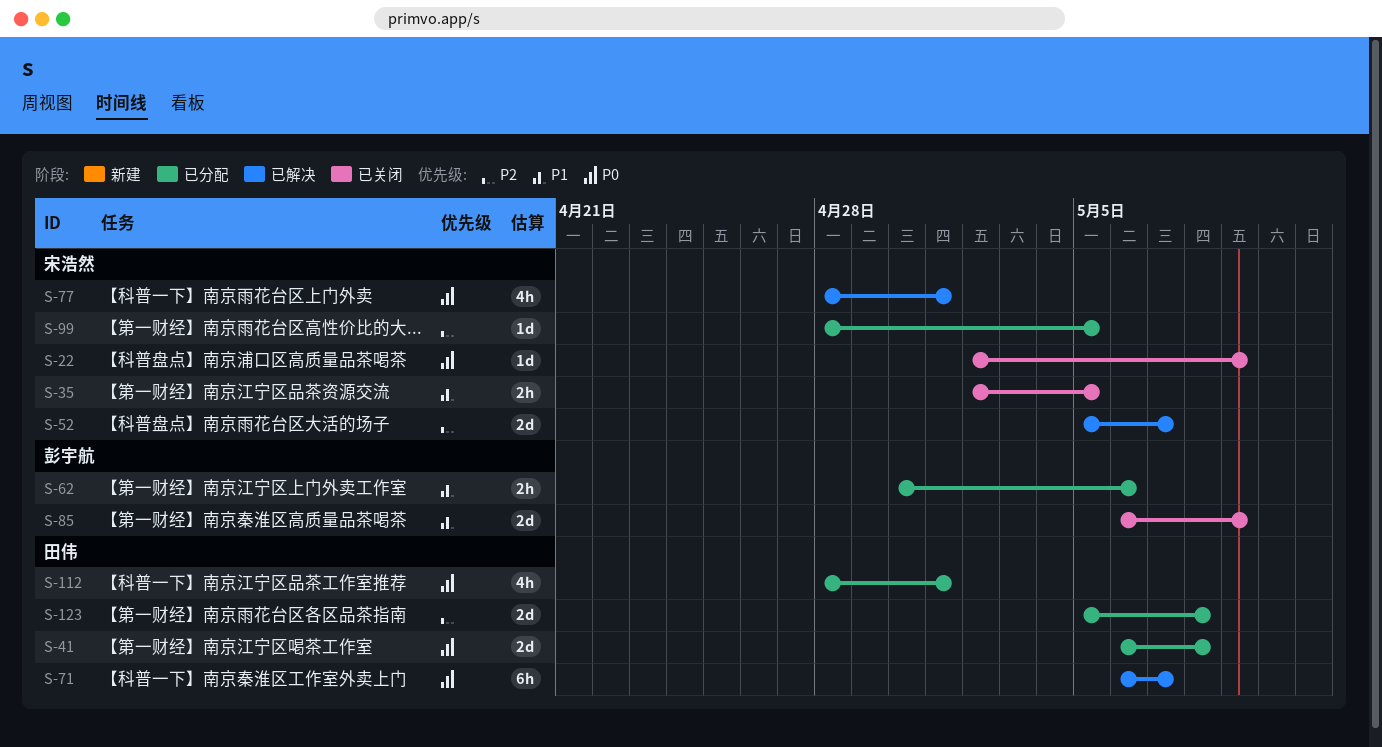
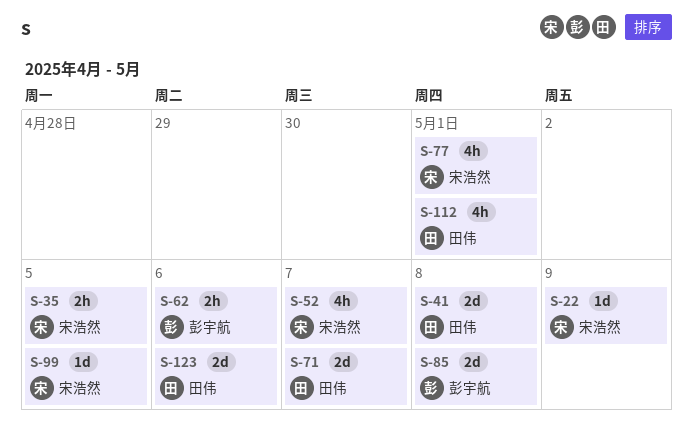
S-52, estimate: 2d -> 4h
S-71, estimate: 6h -> 2d
S-85, due: May 9 -> May 8
S-123, due: May 8 -> May 6

